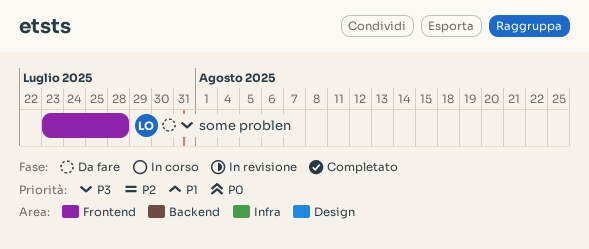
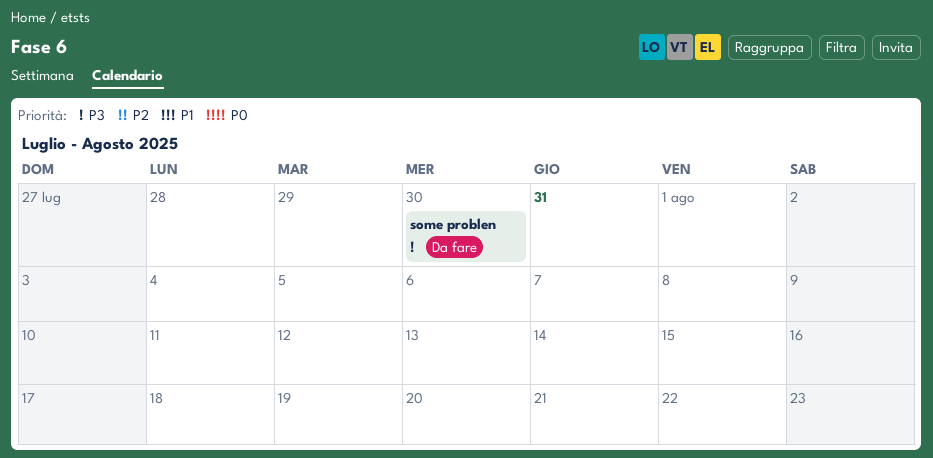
some problen, due: Jul 28 -> Jul 30

